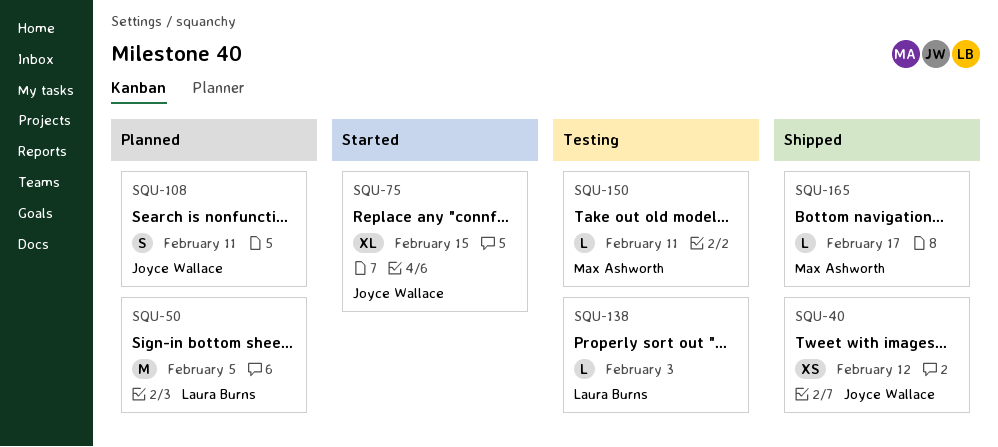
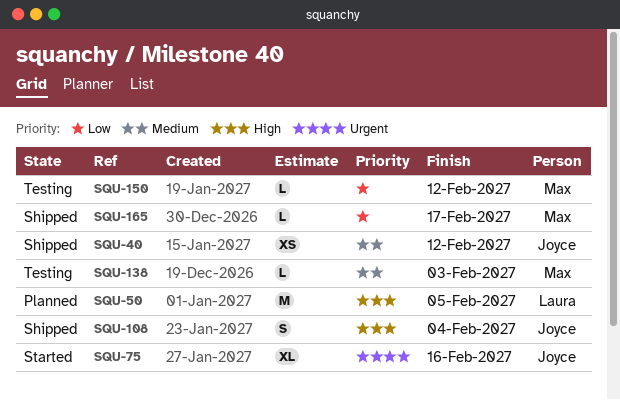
SQU-75, due: Feb 15 -> Feb 16
SQU-108, status: Planned -> Shipped
SQU-108, due: Feb 11 -> Feb 4
SQU-138, owner: Laura Burns -> Max Ashworth
SQU-150, due: Feb 11 -> Feb 12

